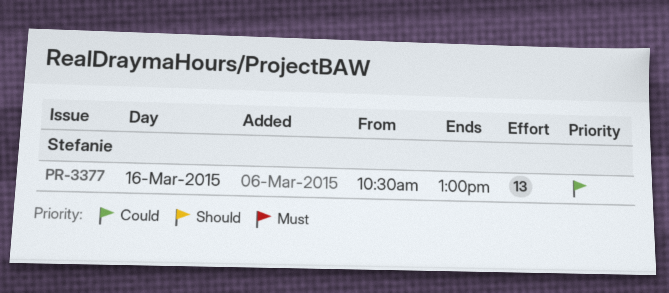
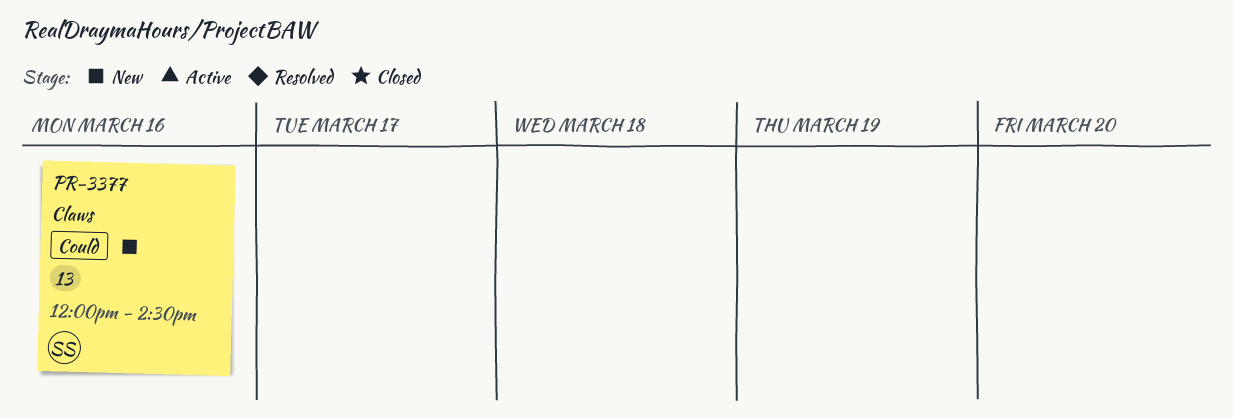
PR-3377, begins: 10:30 -> 12:00
PR-3377, ends: 13:00 -> 14:30

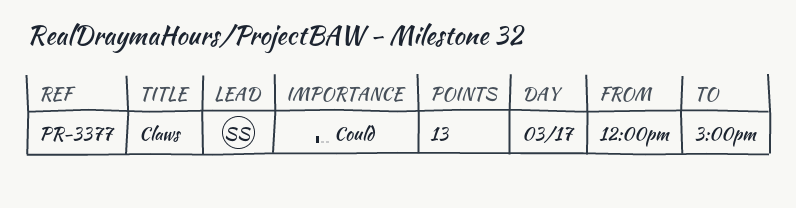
PR-3377, day: Mar 16 -> Mar 17
PR-3377, ends: 14:30 -> 15:00

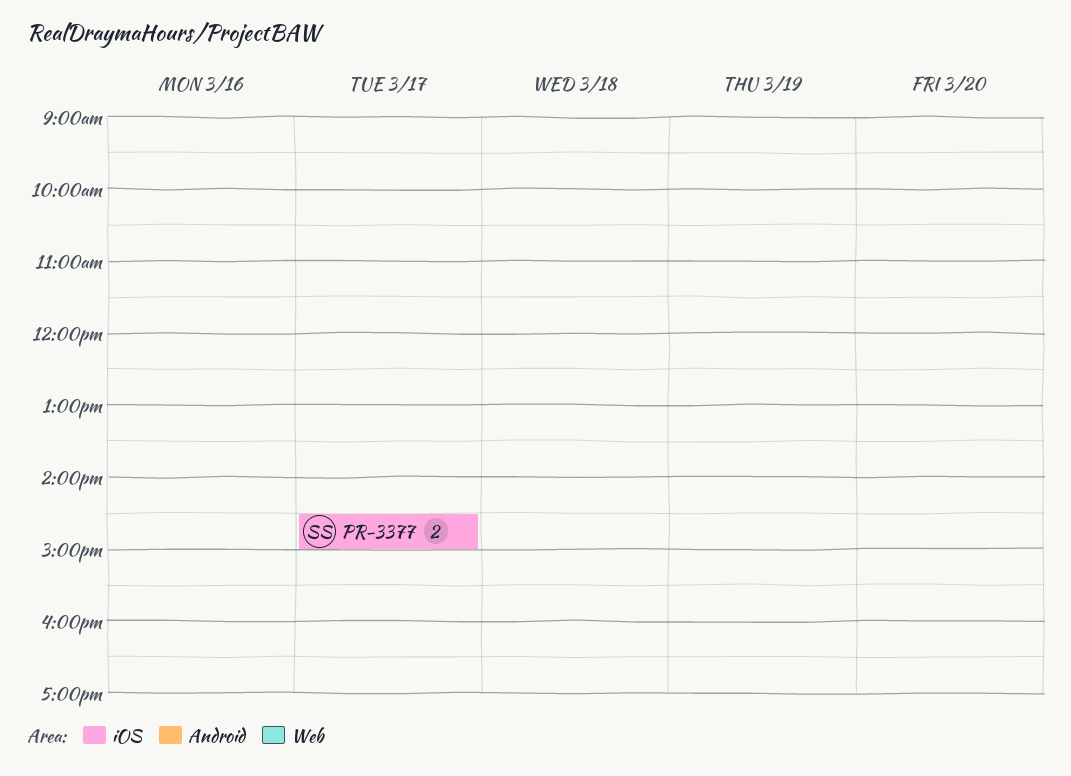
PR-3377, estimate: 13 -> 2
PR-3377, begins: 12:00 -> 14:30

